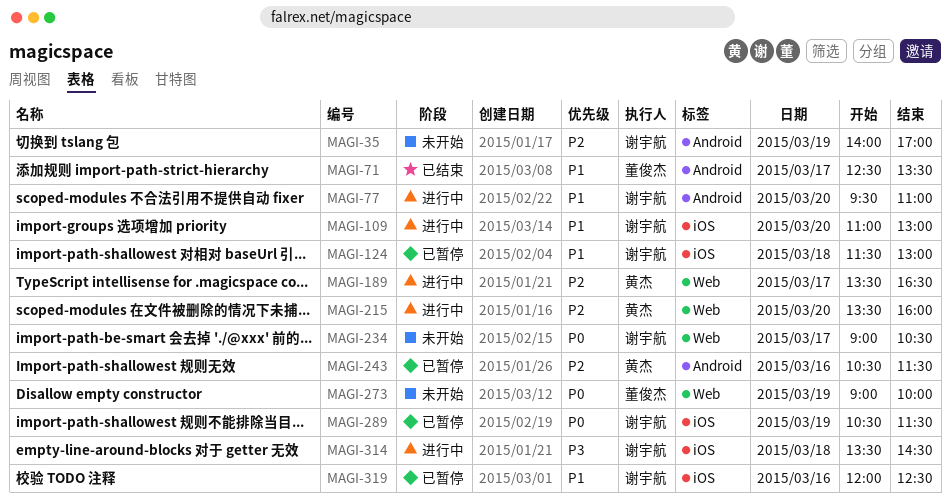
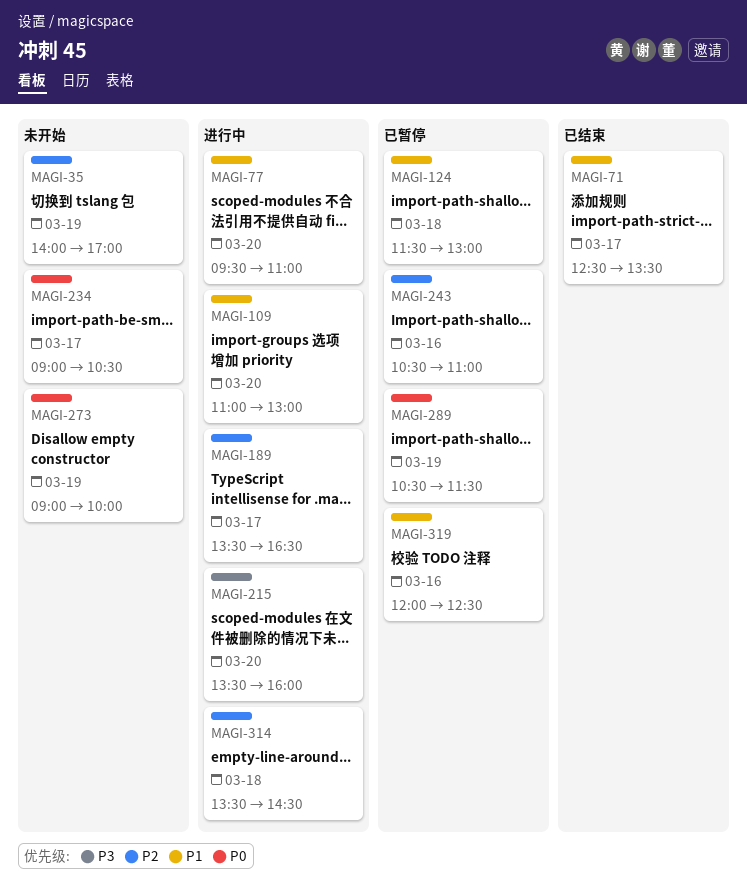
MAGI-215, priority: P2 -> P3
MAGI-243, ends: 11:30 -> 11:00
MAGI-314, priority: P3 -> P2

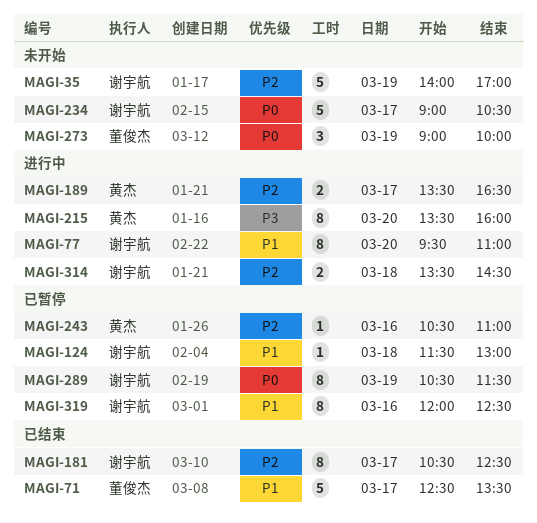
MAGI-109: present -> none
MAGI-181: none -> present

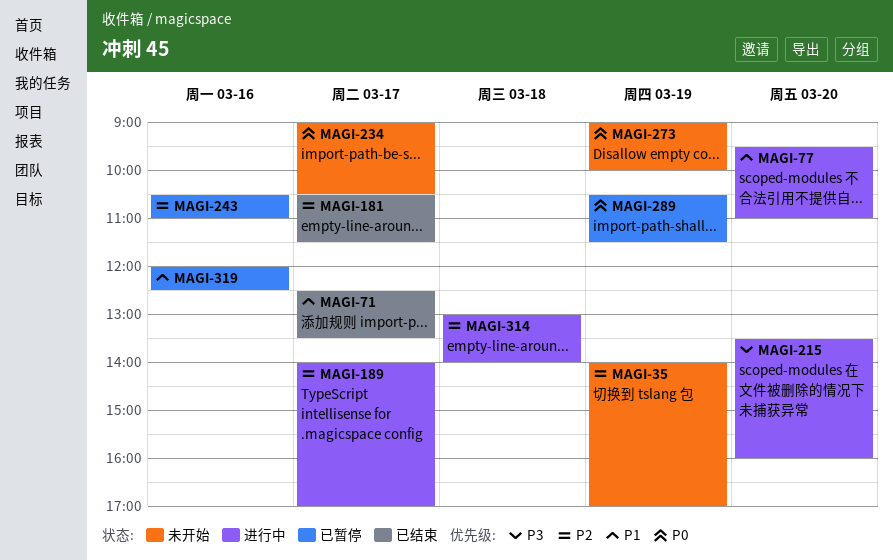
MAGI-124: present -> none
MAGI-181, ends: 12:30 -> 11:30
MAGI-189, begins: 13:30 -> 14:00
MAGI-189, ends: 16:30 -> 17:00
MAGI-314, begins: 13:30 -> 13:00
MAGI-314, ends: 14:30 -> 14:00

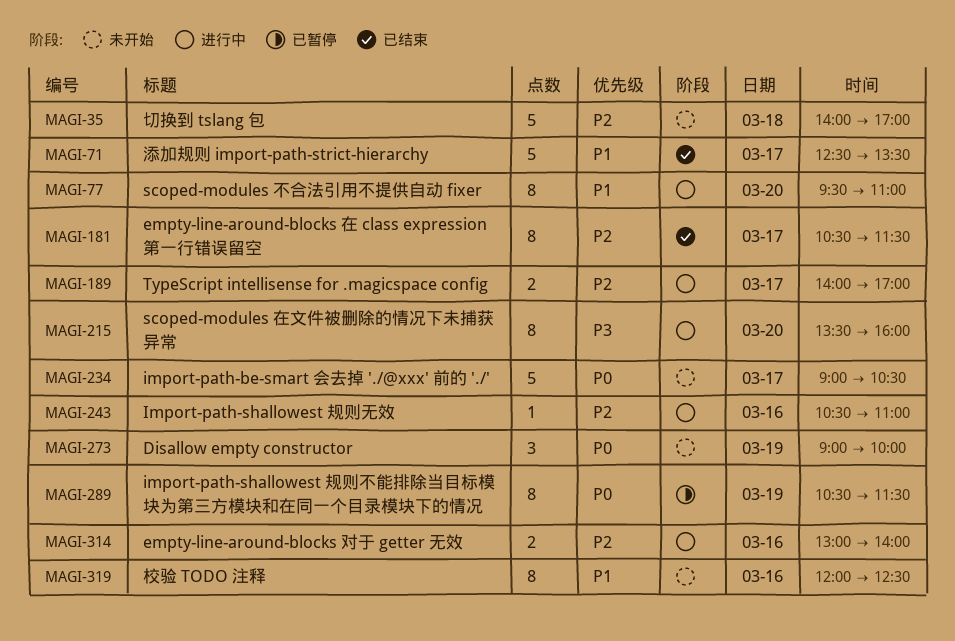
MAGI-35, day: Mar 19 -> Mar 18
MAGI-243, status: 已暂停 -> 进行中
MAGI-314, day: Mar 18 -> Mar 16
MAGI-319, status: 已暂停 -> 未开始

